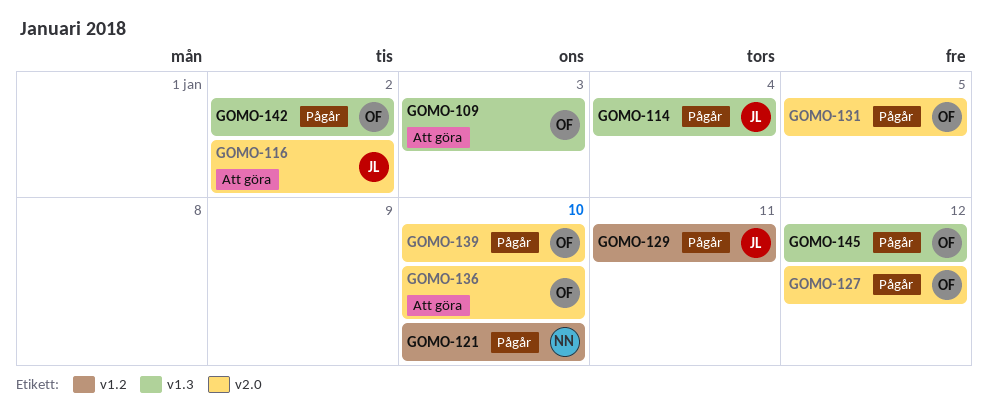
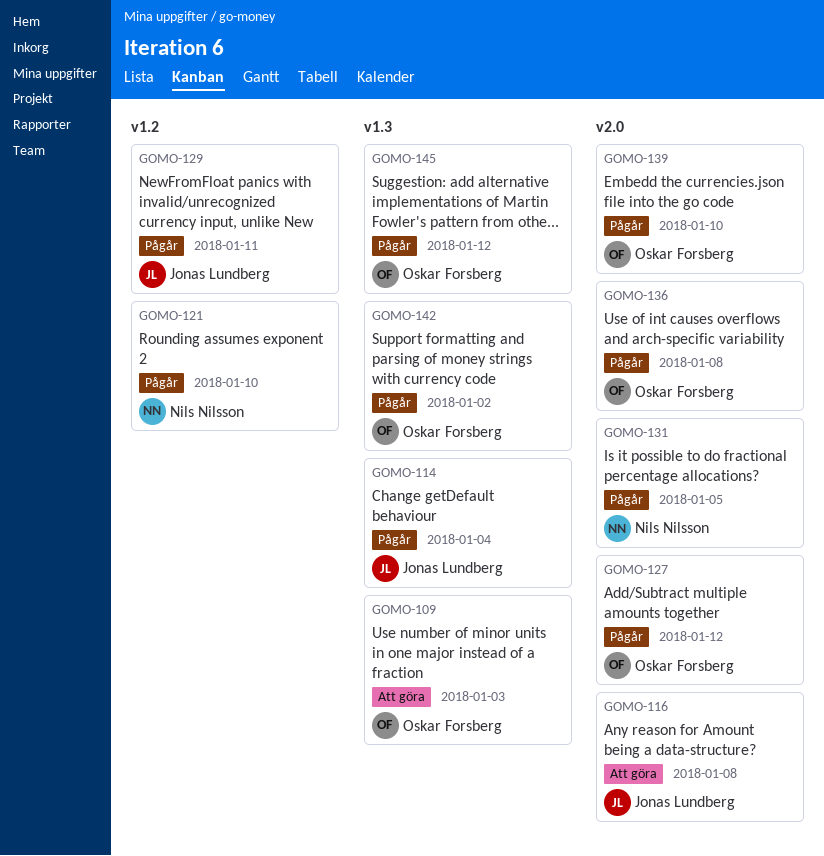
GOMO-116, due: Jan 2 -> Jan 8
GOMO-131, owner: Oskar Forsberg -> Nils Nilsson
GOMO-136, status: Att göra -> Pågår
GOMO-136, due: Jan 10 -> Jan 8

